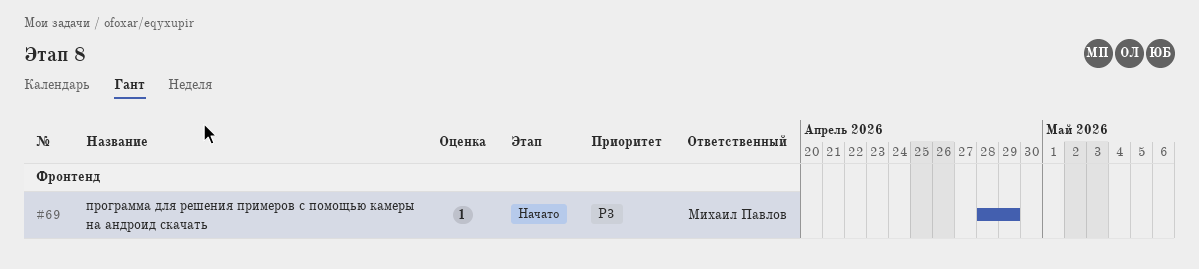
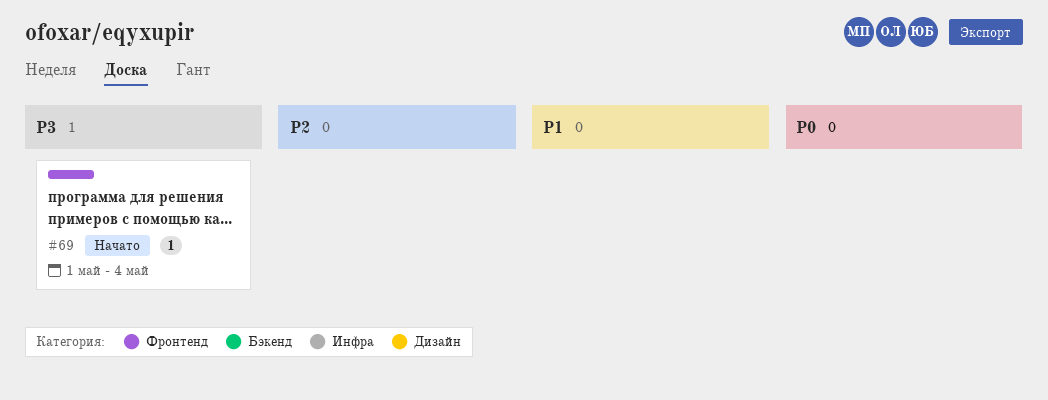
#69, start: Apr 28 -> May 1
#69, due: Apr 29 -> May 4

